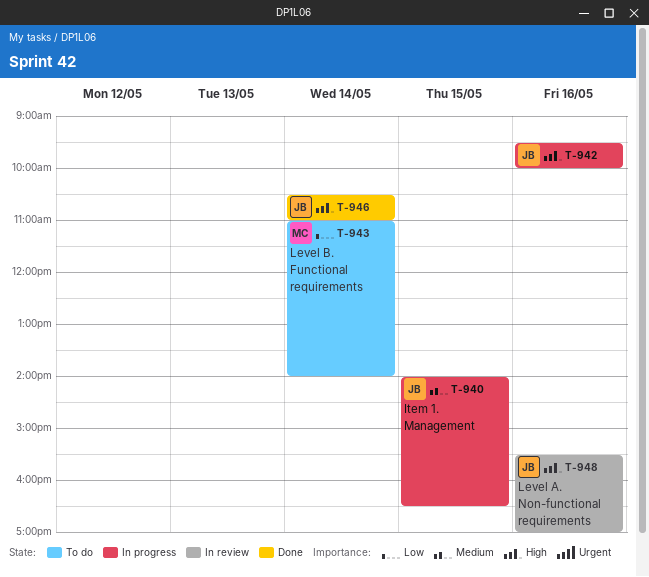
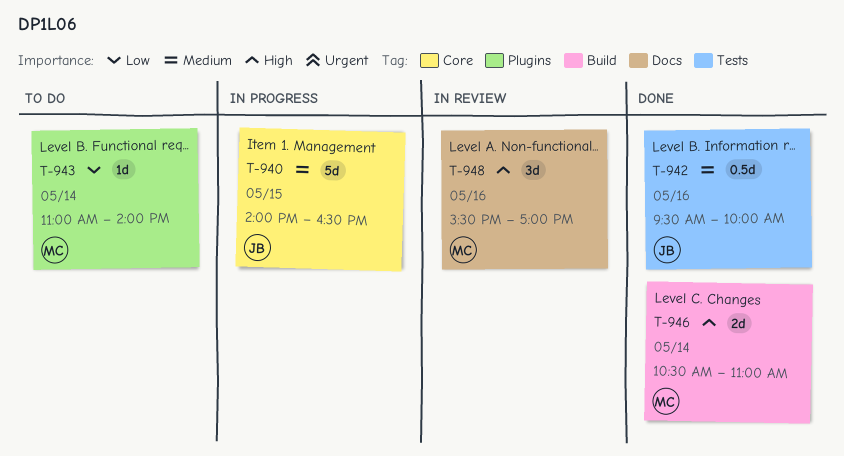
T-942, status: In progress -> Done
T-942, priority: High -> Medium
T-946, owner: JB -> MC
T-948, owner: JB -> MC

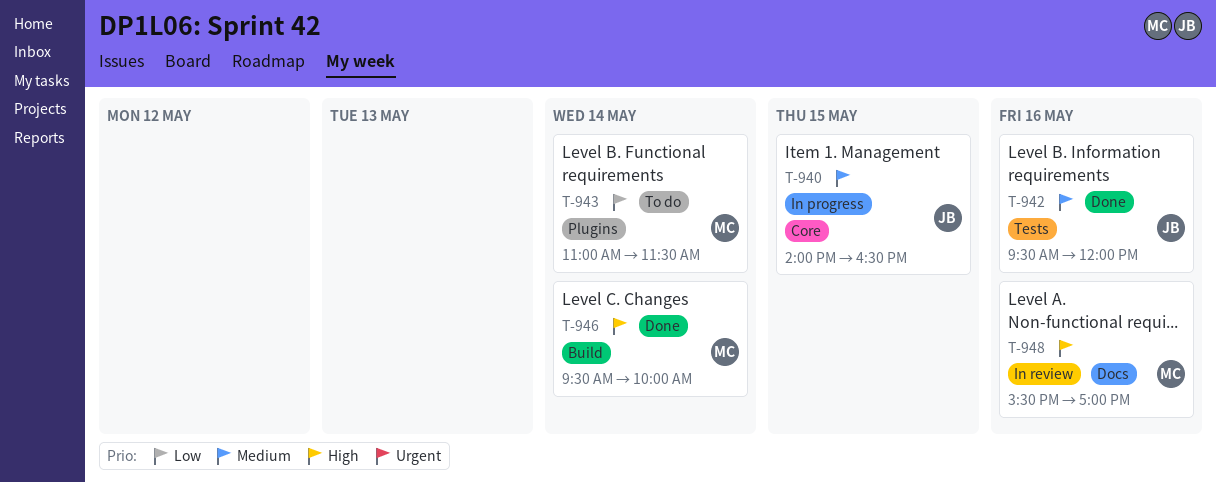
T-942, ends: 10:00 -> 12:00
T-943, ends: 14:00 -> 11:30
T-946, begins: 10:30 -> 09:30
T-946, ends: 11:00 -> 10:00

